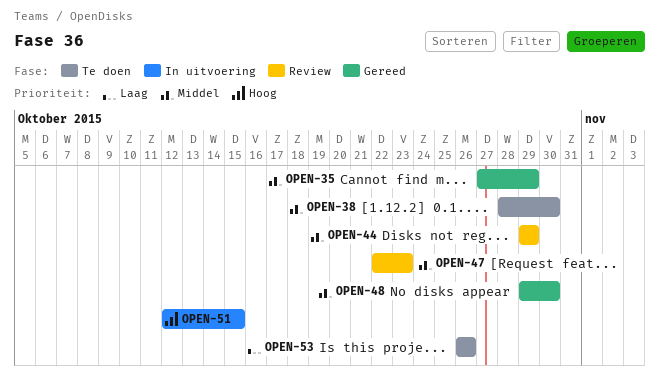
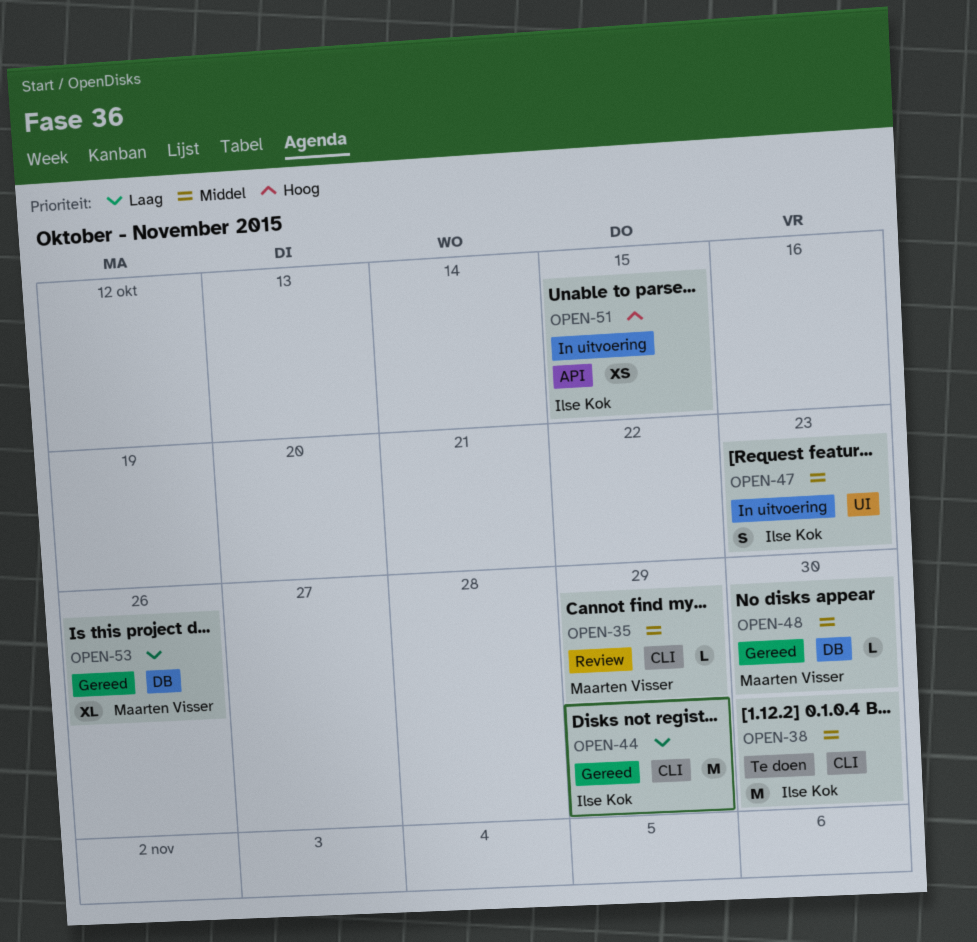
OPEN-35, status: Gereed -> Review
OPEN-44, status: Review -> Gereed
OPEN-44, priority: Middel -> Laag
OPEN-47, status: Review -> In uitvoering
OPEN-53, status: Te doen -> Gereed

